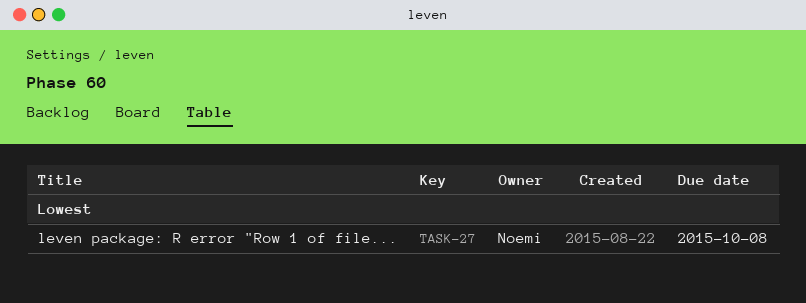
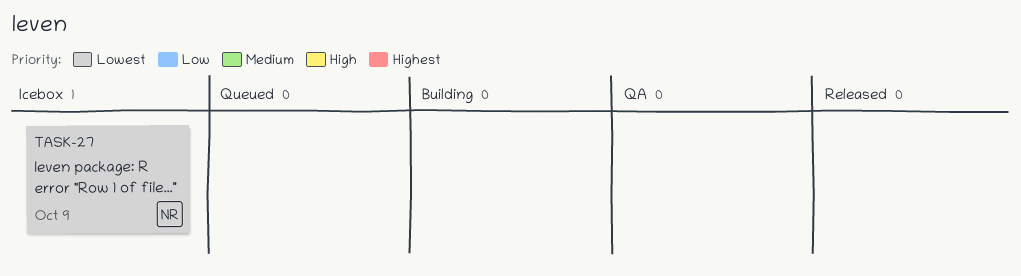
TASK-27, due: Oct 8 -> Oct 9

